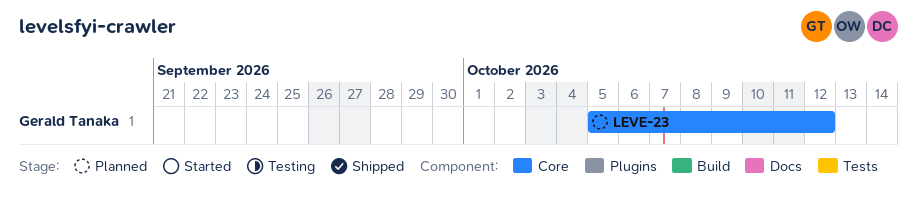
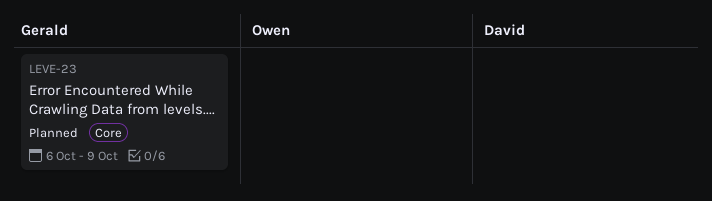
LEVE-23, start: Oct 5 -> Oct 6
LEVE-23, due: Oct 12 -> Oct 9

